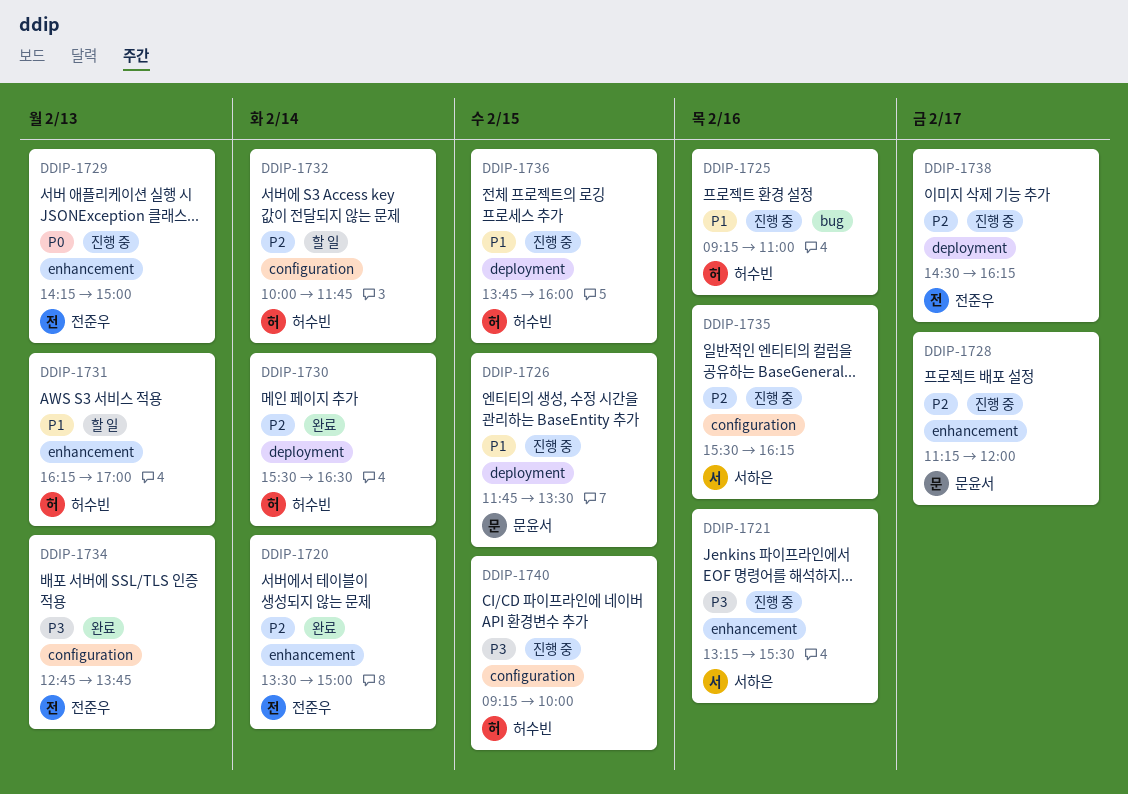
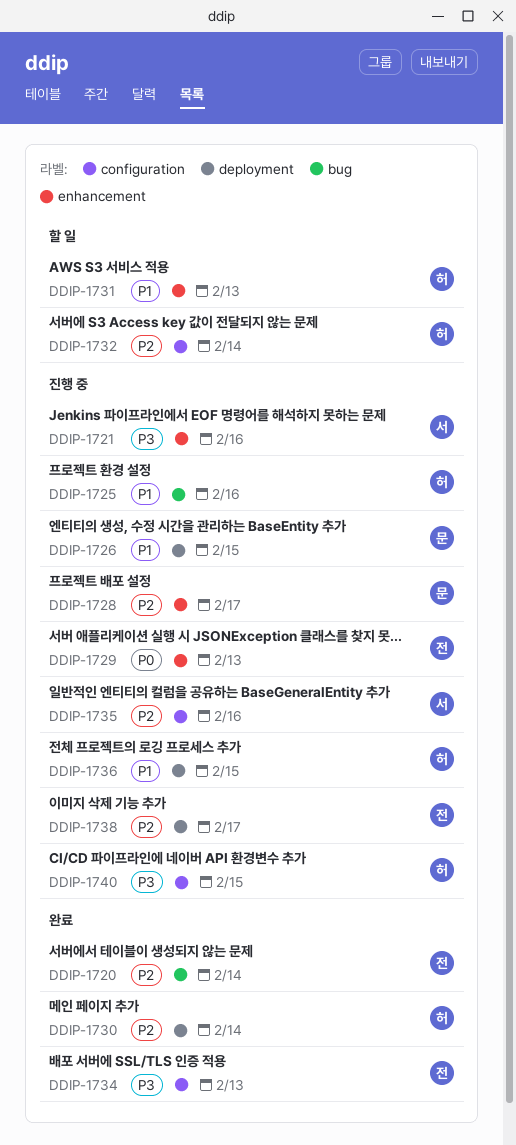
DDIP-1720, label: enhancement -> bug

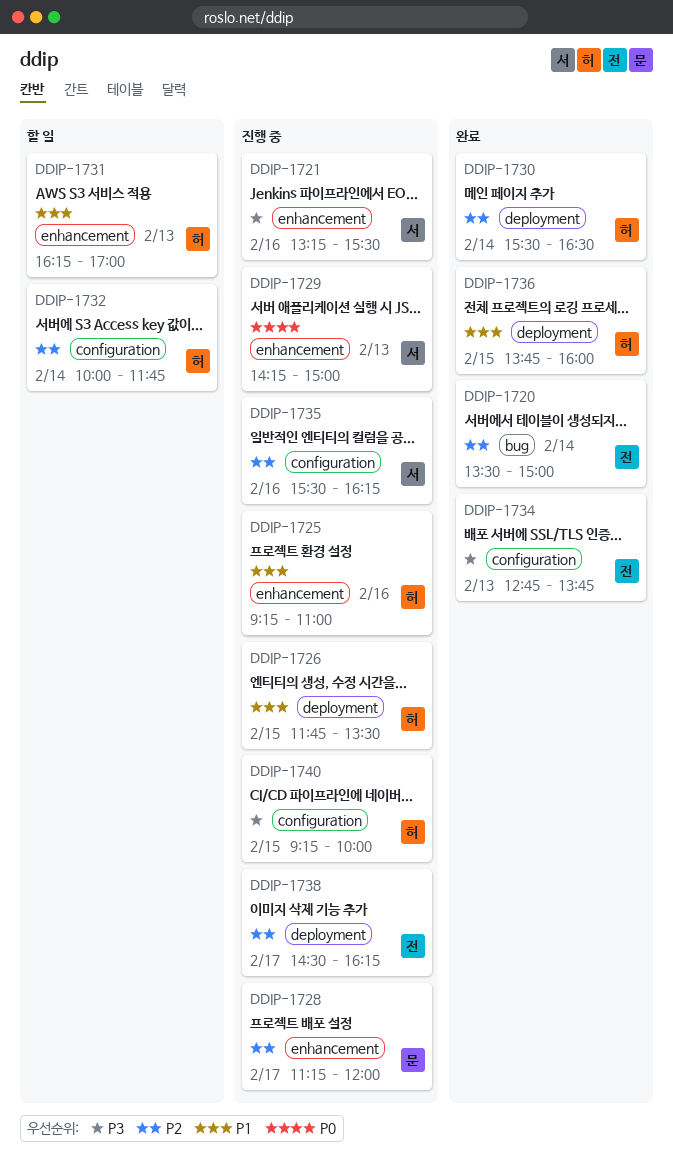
DDIP-1725, label: bug -> enhancement
DDIP-1726, owner: 문 -> 허
DDIP-1729, owner: 전 -> 서
DDIP-1736, status: 진행 중 -> 완료

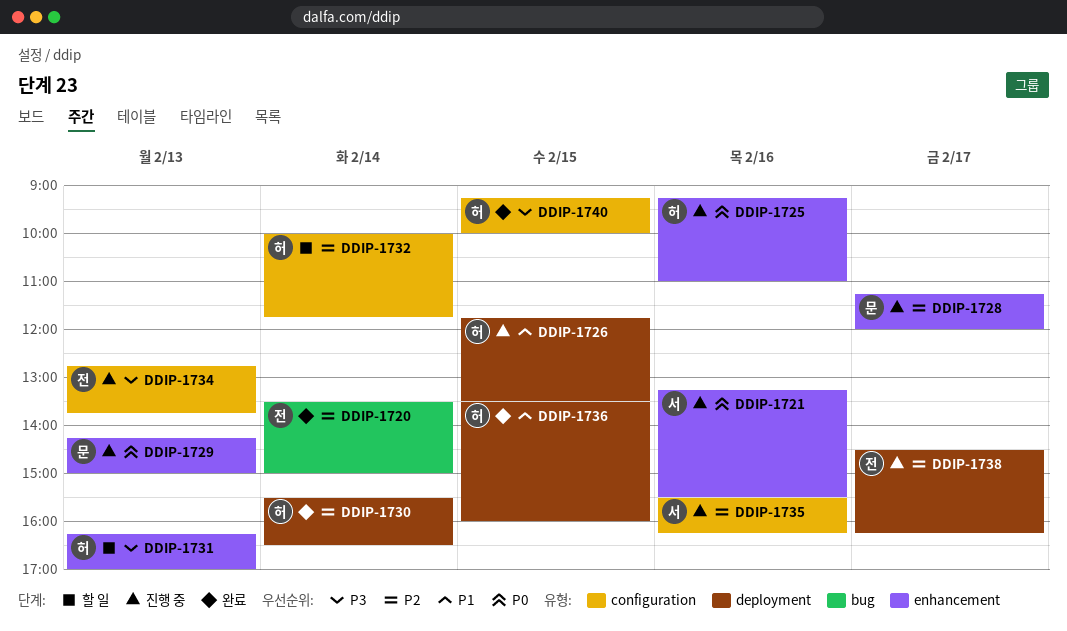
DDIP-1721, priority: P3 -> P0
DDIP-1725, priority: P1 -> P0
DDIP-1729, owner: 서 -> 문
DDIP-1731, priority: P1 -> P3
DDIP-1734, status: 완료 -> 진행 중
DDIP-1736, begins: 13:45 -> 13:30
DDIP-1740, status: 진행 중 -> 완료

